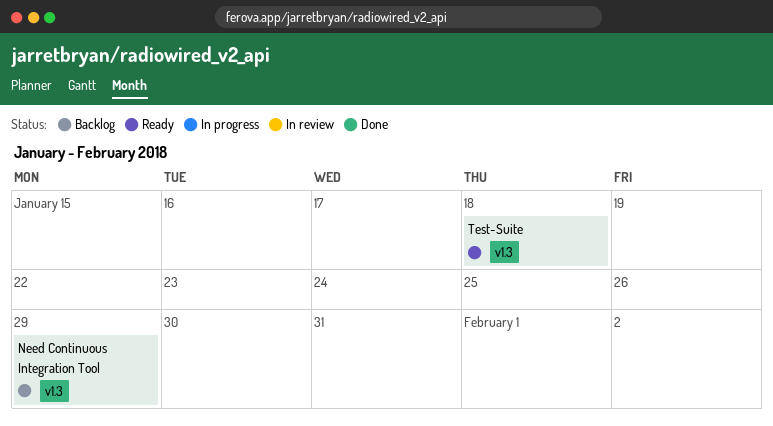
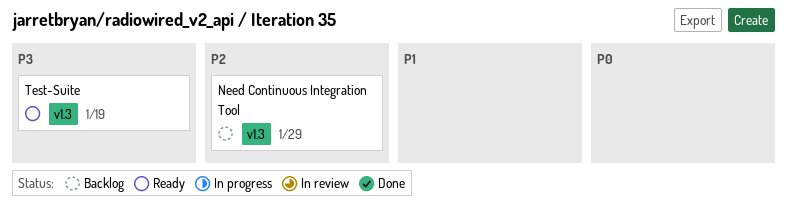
Test-Suite, due: Jan 18 -> Jan 19

